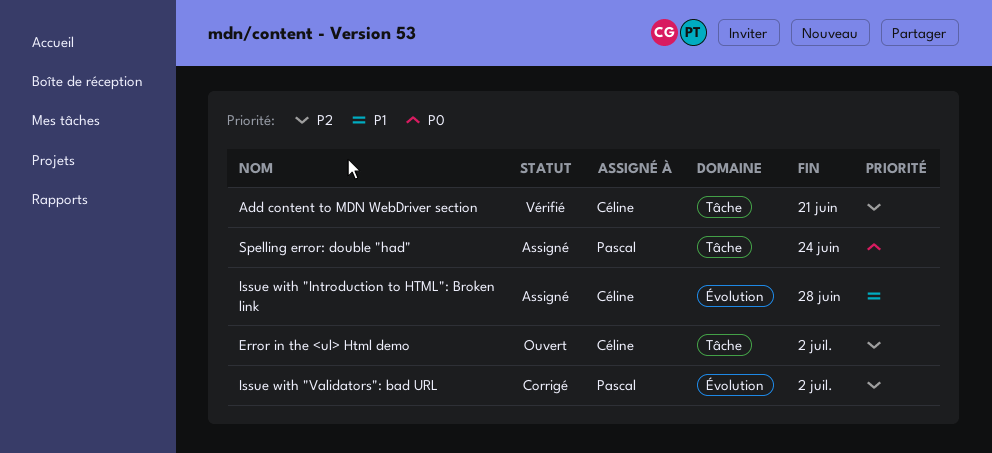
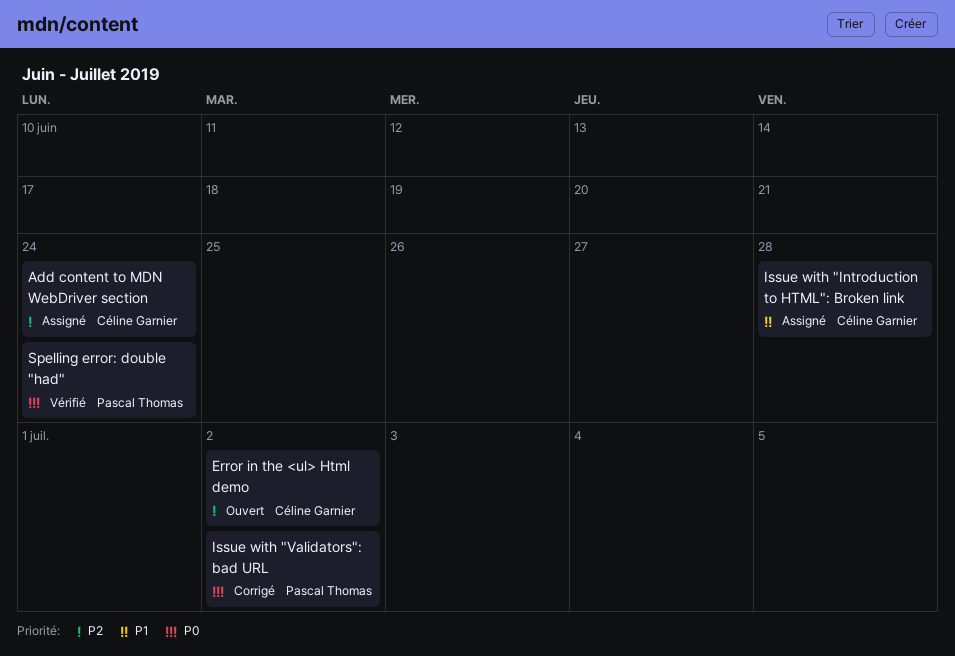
Add content to MDN WebDriver section, status: Vérifié -> Assigné
Add content to MDN WebDriver section, due: Jun 21 -> Jun 24
Issue with "Validators": bad URL, priority: P2 -> P0
Spelling error: double "had", status: Assigné -> Vérifié

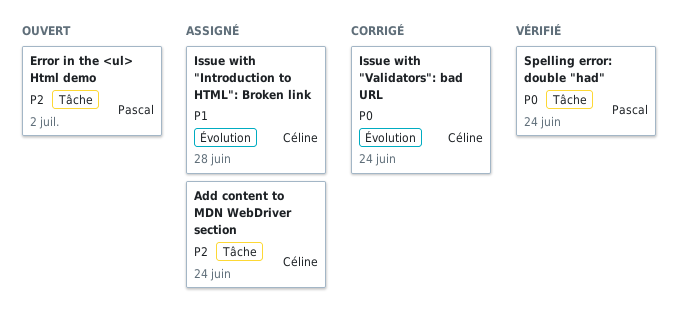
Error in the <ul> Html demo, owner: Céline Garnier -> Pascal Thomas
Issue with "Validators": bad URL, owner: Pascal Thomas -> Céline Garnier
Issue with "Validators": bad URL, due: Jul 2 -> Jun 24

